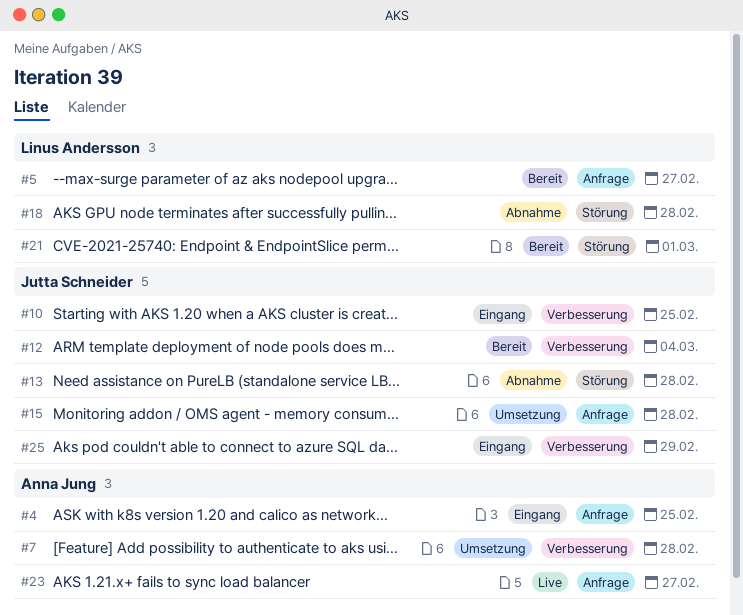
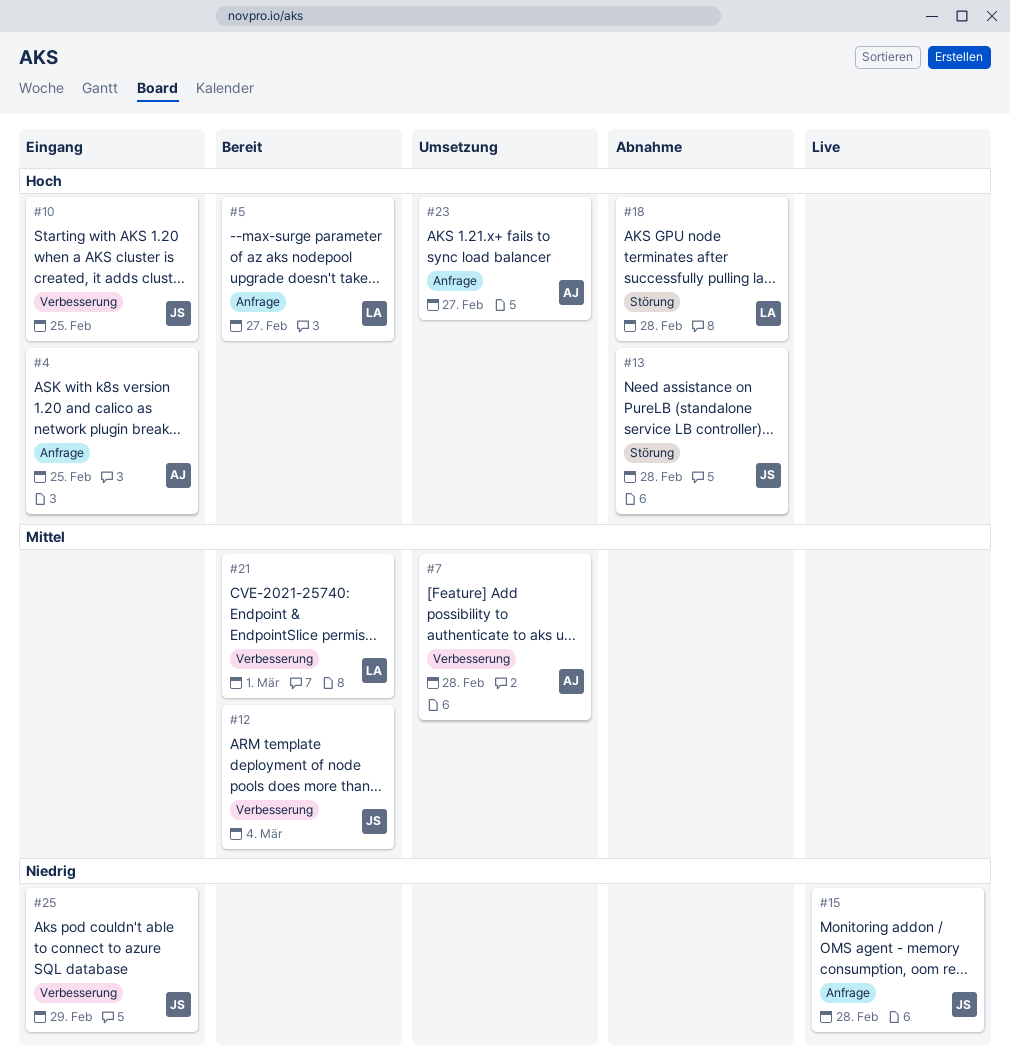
#15, status: Umsetzung -> Live
#21, label: Störung -> Verbesserung
#23, status: Live -> Umsetzung

